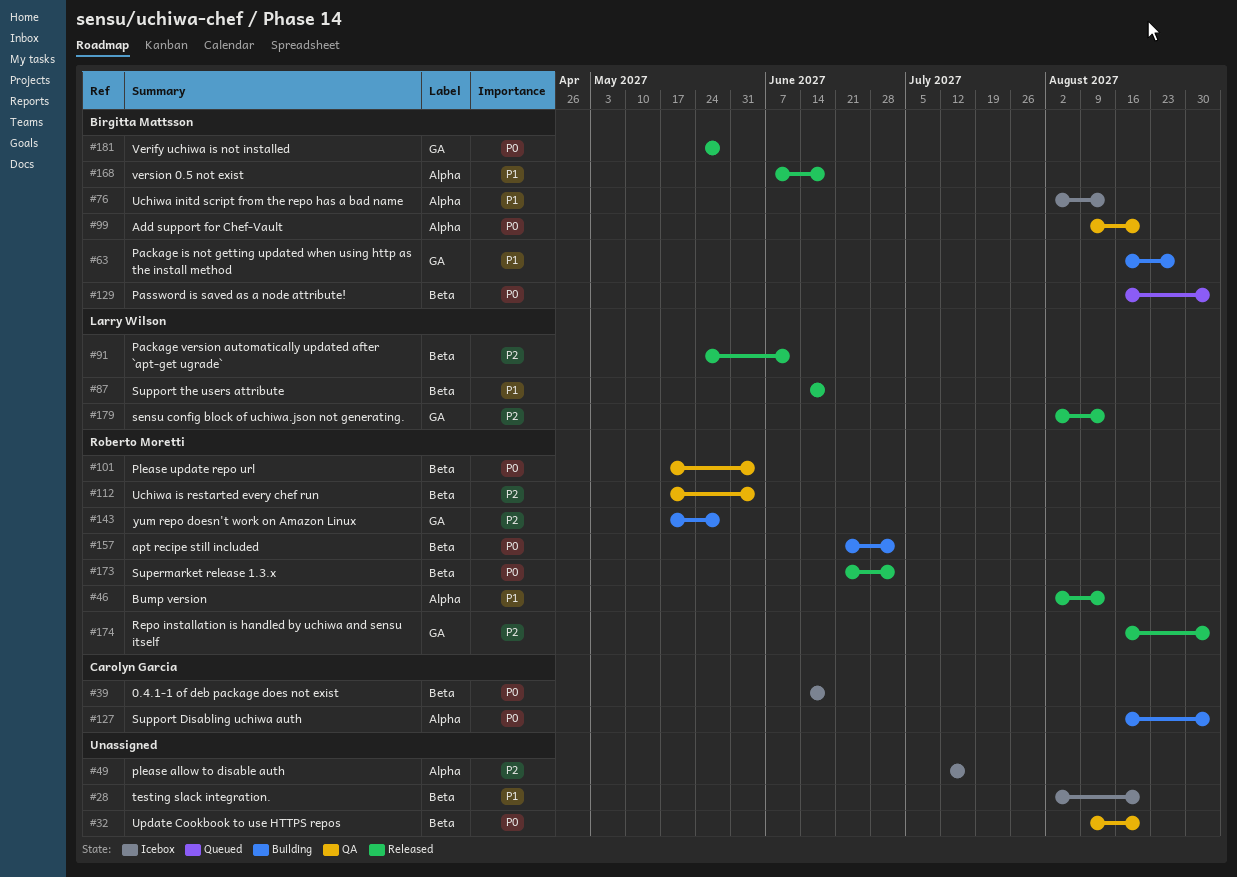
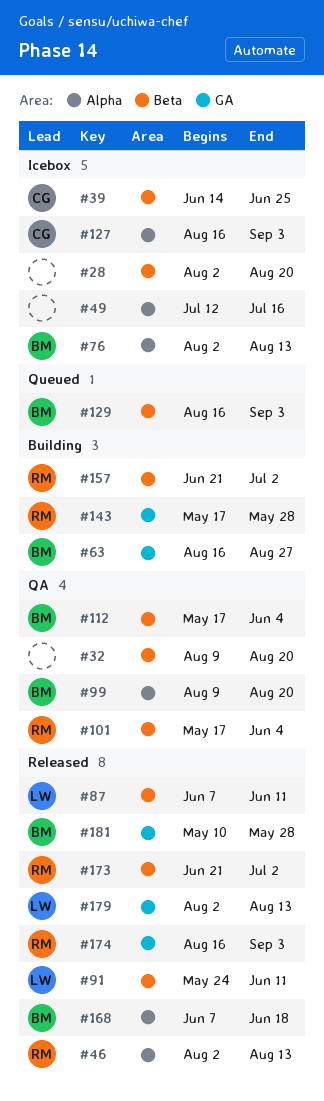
#39, due: Jun 18 -> Jun 25
#87, start: Jun 14 -> Jun 7
#87, due: Jun 18 -> Jun 11
#112, owner: Roberto Moretti -> Birgitta Mattsson
#127, status: Building -> Icebox
#181, start: May 24 -> May 10

